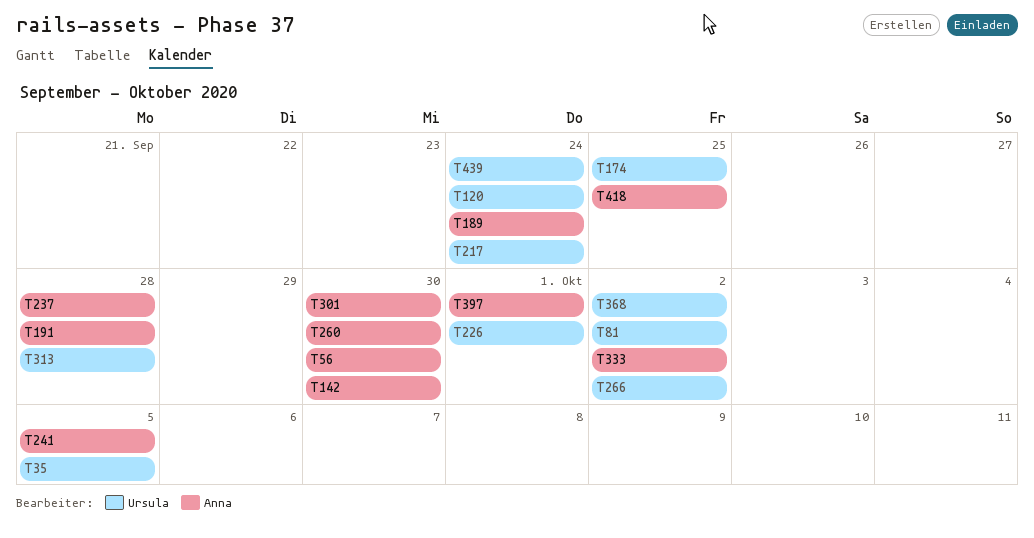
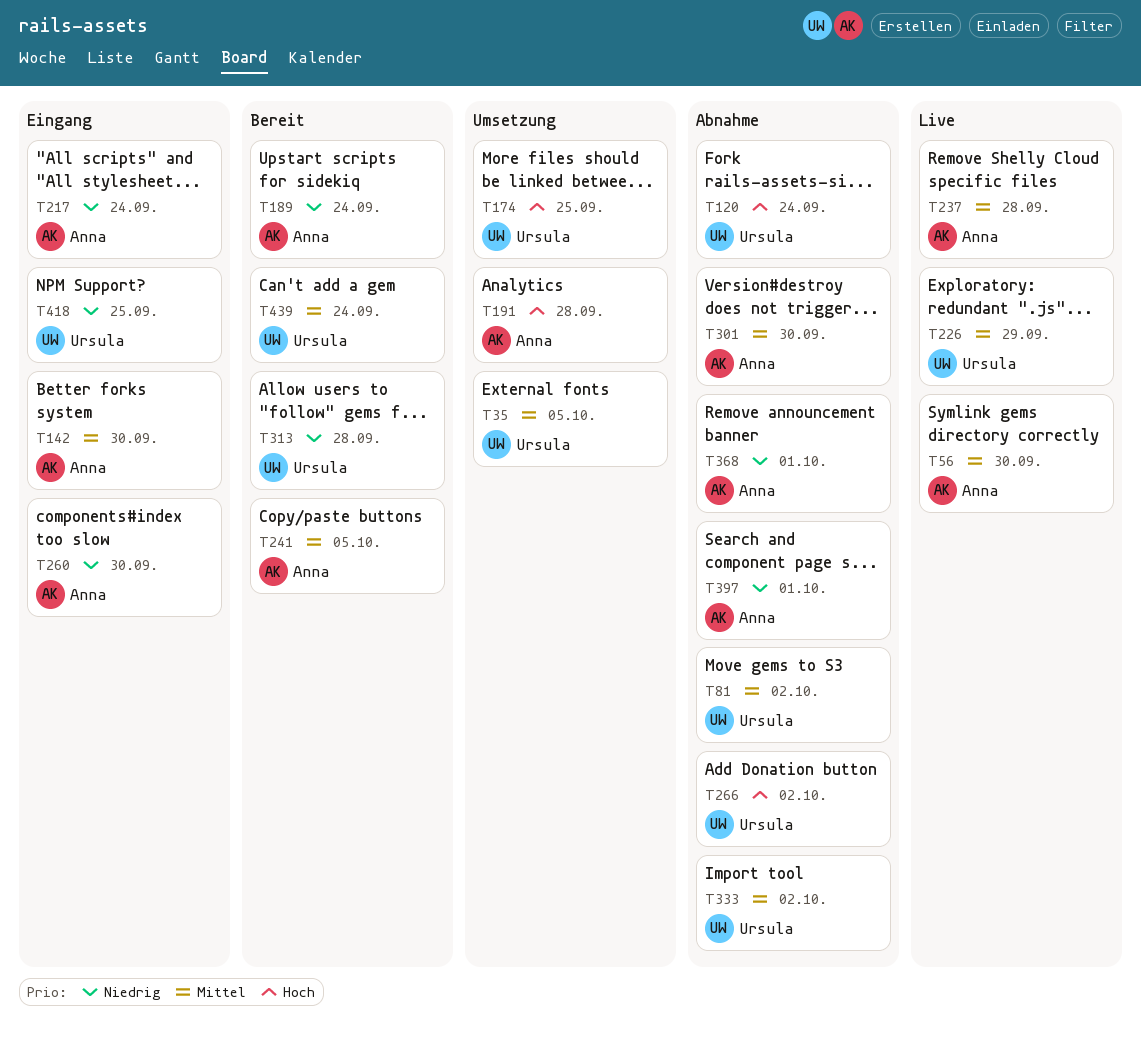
T217, owner: Ursula -> Anna
T226, due: Oct 1 -> Sep 29
T333, owner: Anna -> Ursula
T368, owner: Ursula -> Anna
T368, due: Oct 2 -> Oct 1
T418, owner: Anna -> Ursula

